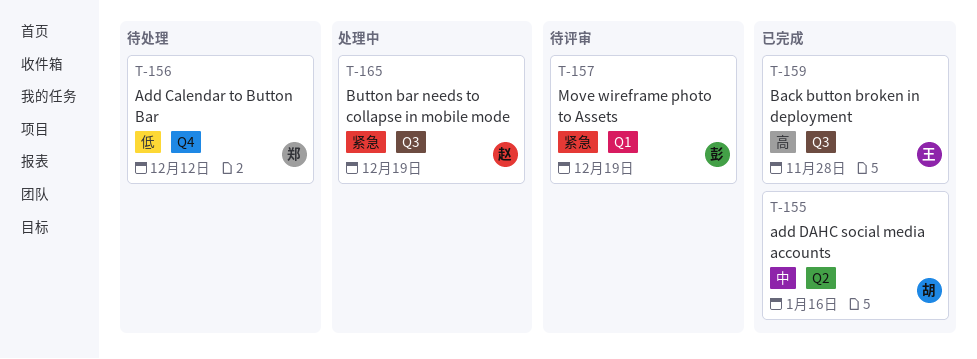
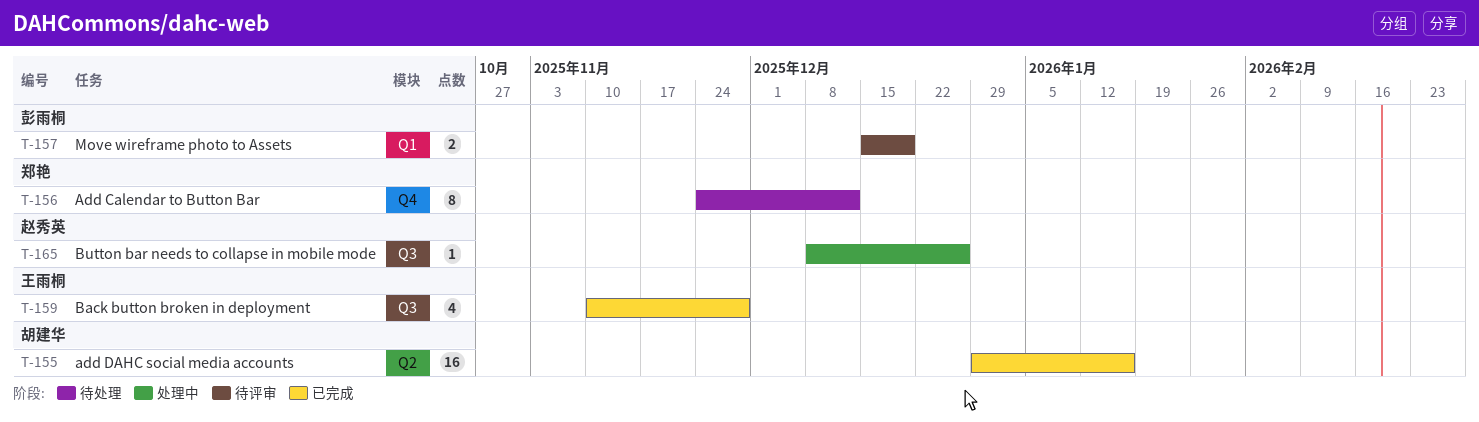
T-165, due: Dec 19 -> Dec 26

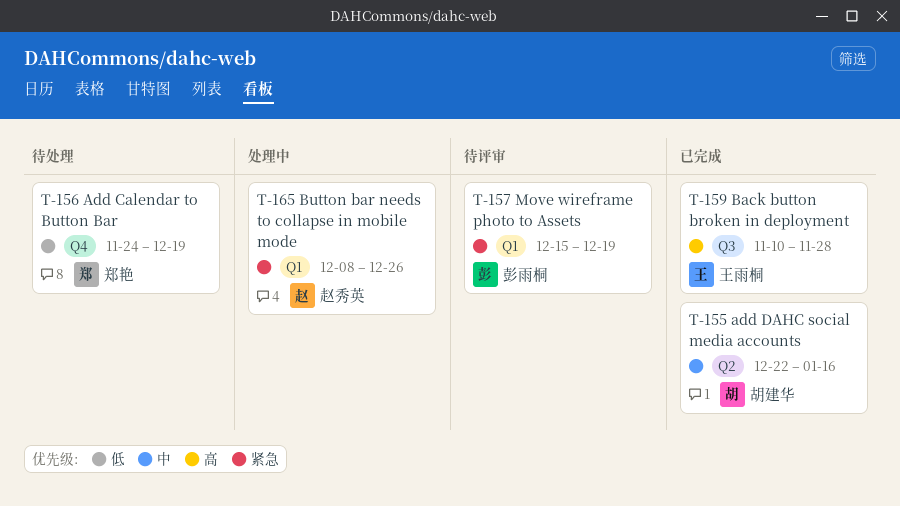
T-155, start: Dec 29 -> Dec 22
T-156, due: Dec 12 -> Dec 19
T-165, label: Q3 -> Q1

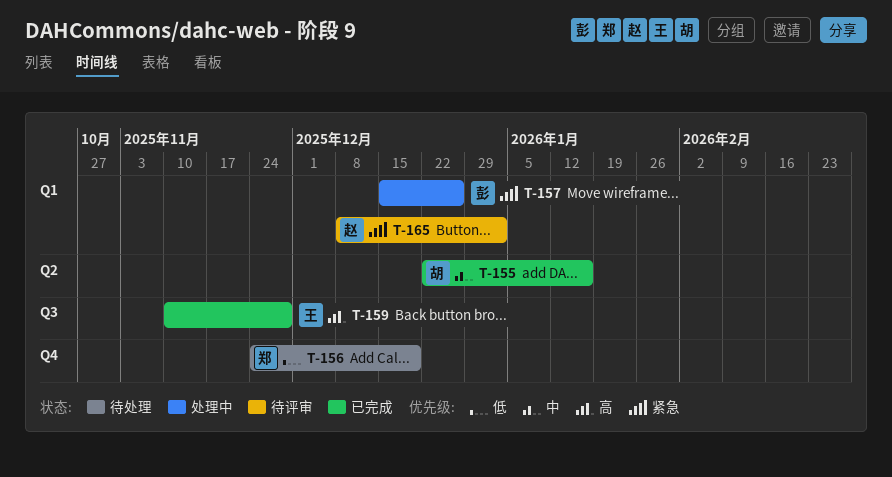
T-157, status: 待评审 -> 处理中
T-157, due: Dec 19 -> Dec 26
T-165, status: 处理中 -> 待评审
T-165, due: Dec 26 -> Jan 2

